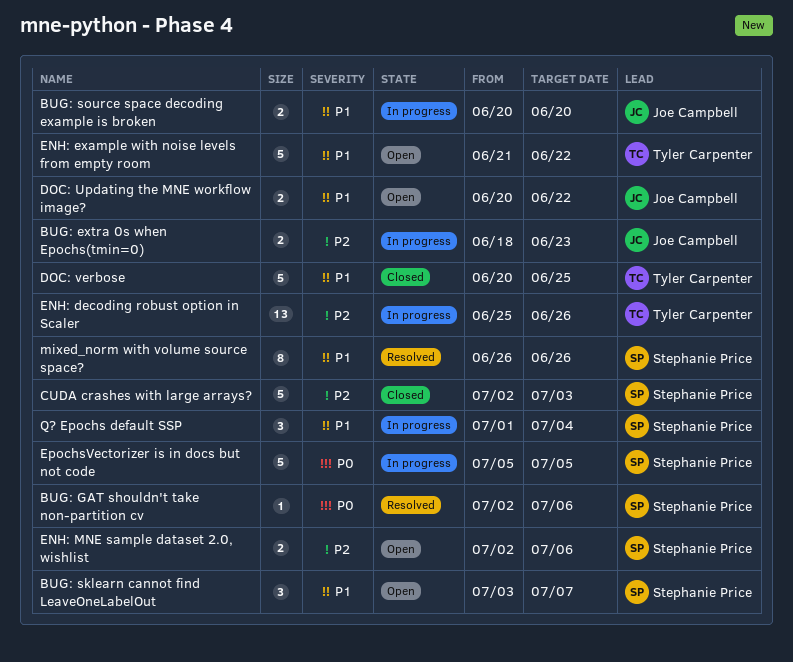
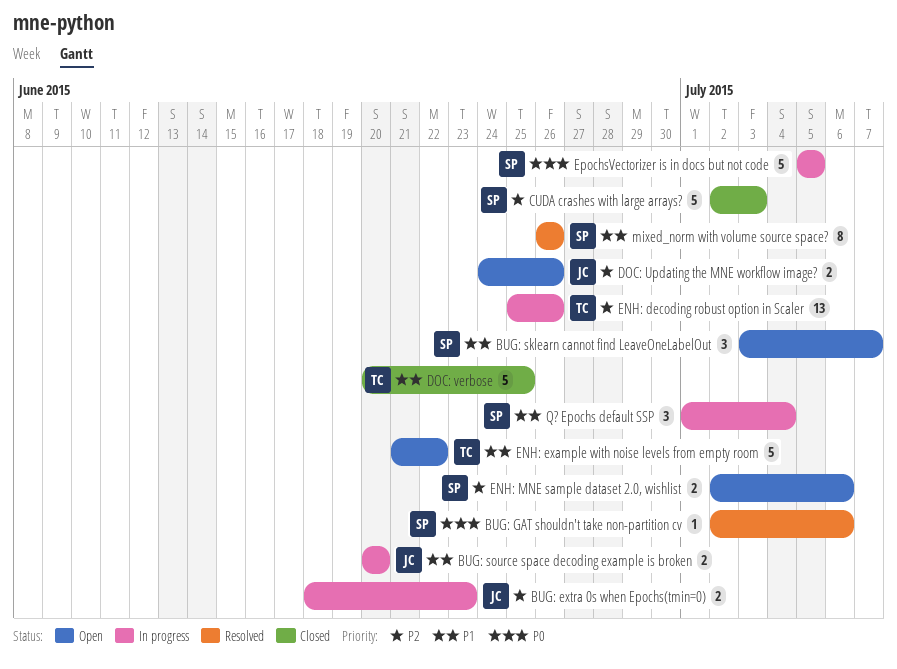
DOC: Updating the MNE workflow image?, priority: P1 -> P2
DOC: Updating the MNE workflow image?, start: Jun 20 -> Jun 24
DOC: Updating the MNE workflow image?, due: Jun 22 -> Jun 26

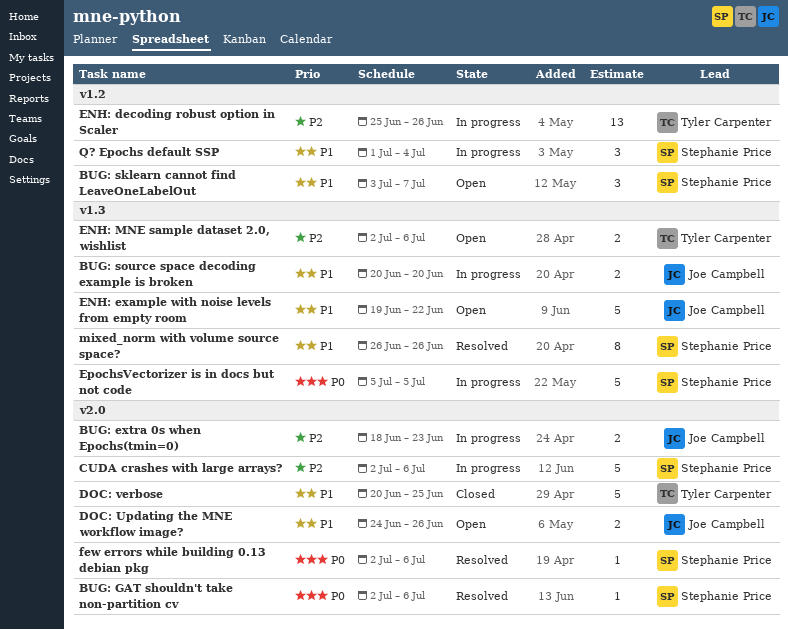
CUDA crashes with large arrays?, status: Closed -> In progress
CUDA crashes with large arrays?, due: Jul 3 -> Jul 6
DOC: Updating the MNE workflow image?, priority: P2 -> P1
ENH: example with noise levels from empty room, owner: Tyler Carpenter -> Joe Campbell
ENH: example with noise levels from empty room, start: Jun 21 -> Jun 19
ENH: MNE sample dataset 2.0, wishlist, owner: Stephanie Price -> Tyler Carpenter
few errors while building 0.13 debian pkg: none -> present

